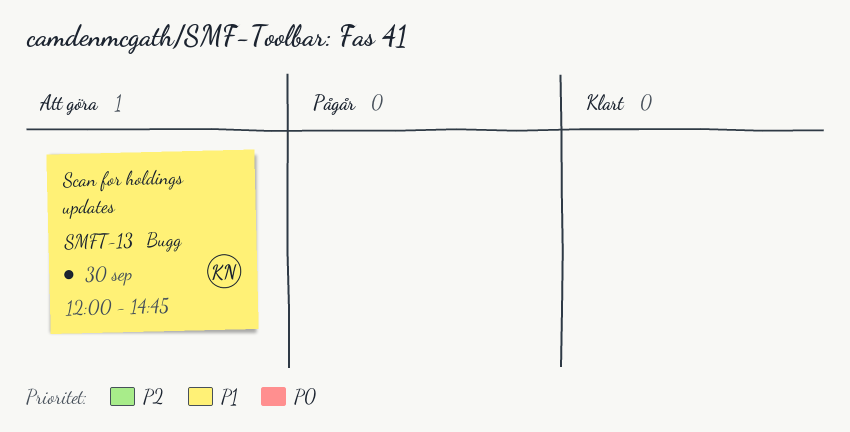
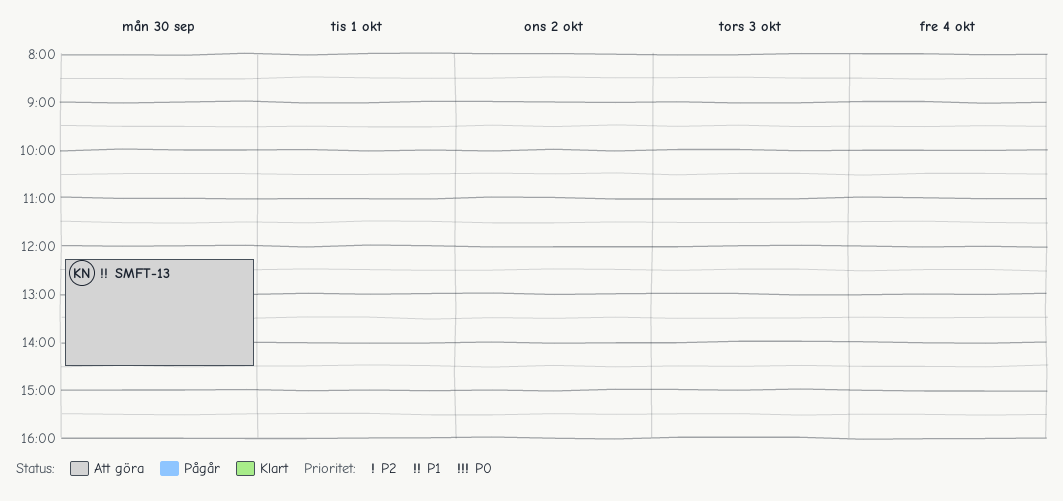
SMFT-13, begins: 12:00 -> 12:15
SMFT-13, ends: 14:45 -> 14:30

